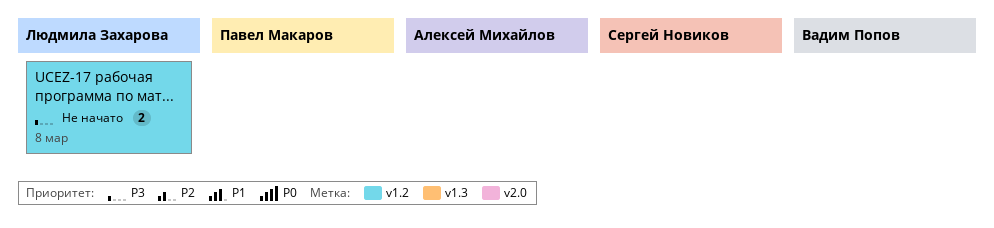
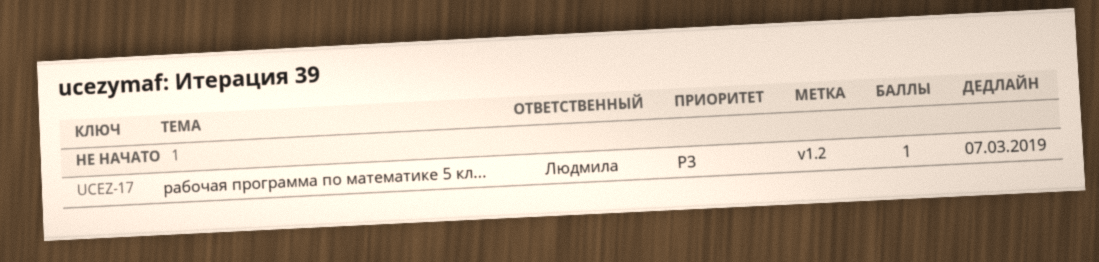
UCEZ-17, estimate: 2 -> 1
UCEZ-17, due: Mar 8 -> Mar 7

